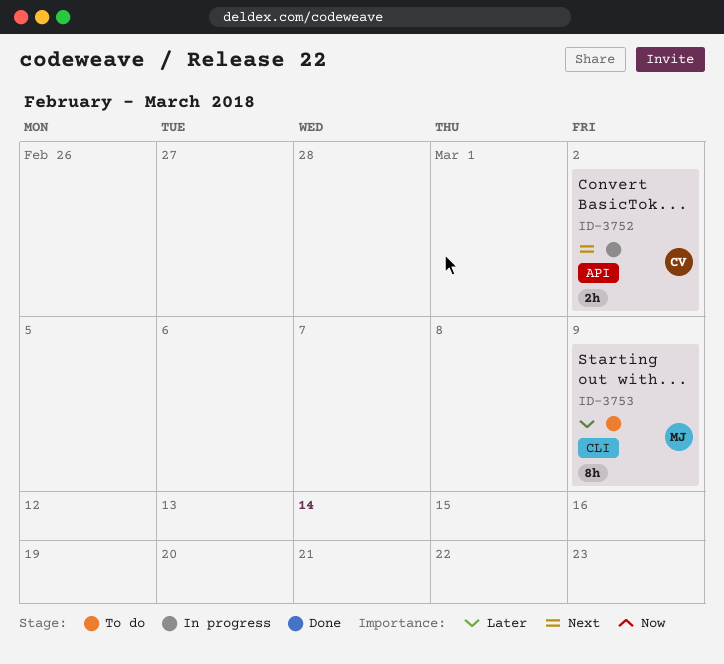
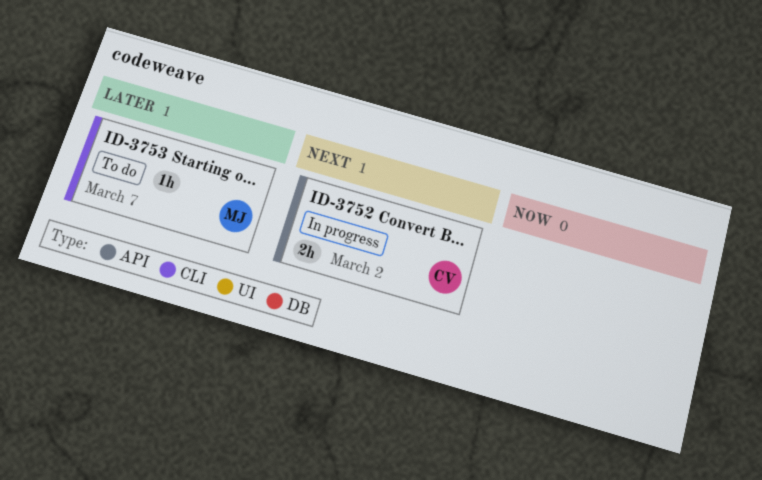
ID-3753, estimate: 8h -> 1h
ID-3753, due: Mar 9 -> Mar 7

